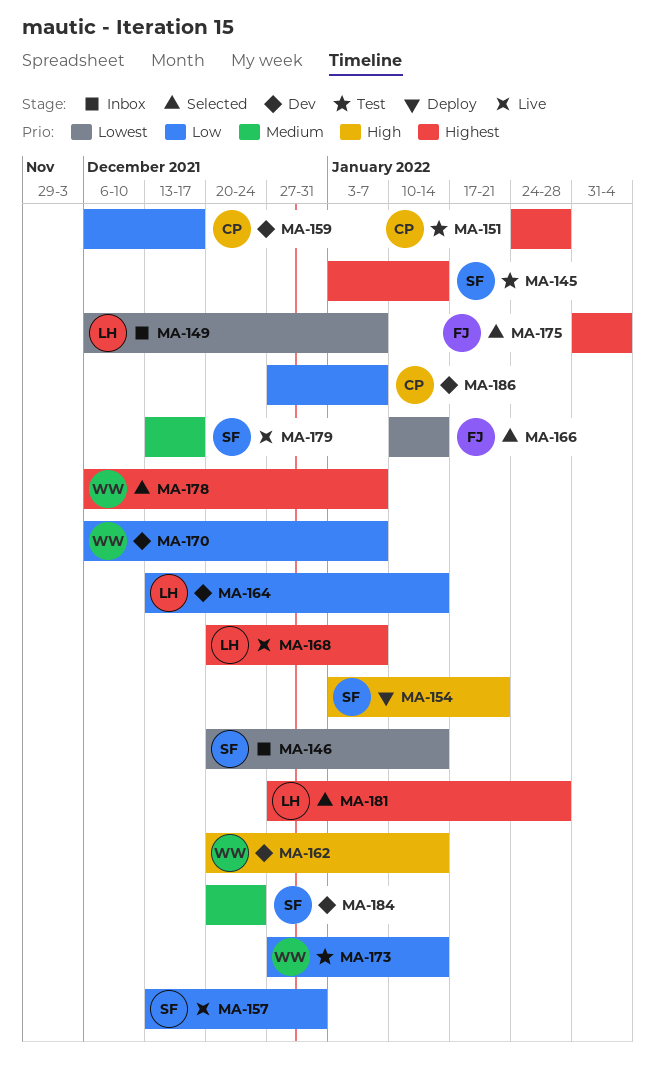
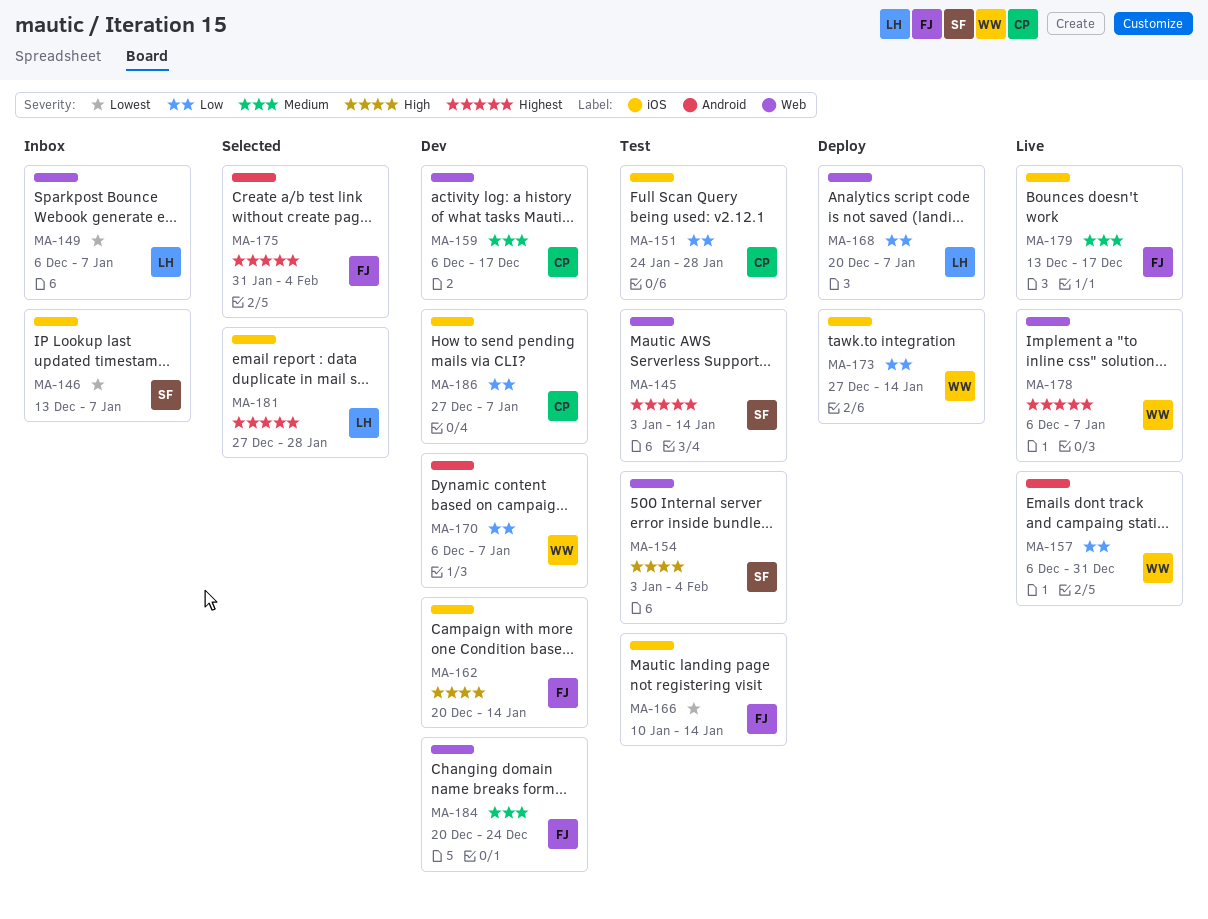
MA-146, start: Dec 20 -> Dec 13
MA-146, due: Jan 14 -> Jan 7
MA-151, priority: Highest -> Low
MA-154, status: Deploy -> Test
MA-154, due: Jan 21 -> Feb 4
MA-157, owner: SF -> WW
MA-157, start: Dec 13 -> Dec 6
MA-159, priority: Low -> Medium
MA-162, owner: WW -> FJ
MA-164: present -> none
MA-166, status: Selected -> Test
MA-168, status: Live -> Deploy
MA-168, priority: Highest -> Low
MA-173, status: Test -> Deploy
MA-178, status: Selected -> Live
MA-179, owner: SF -> FJ
MA-184, owner: SF -> FJ

